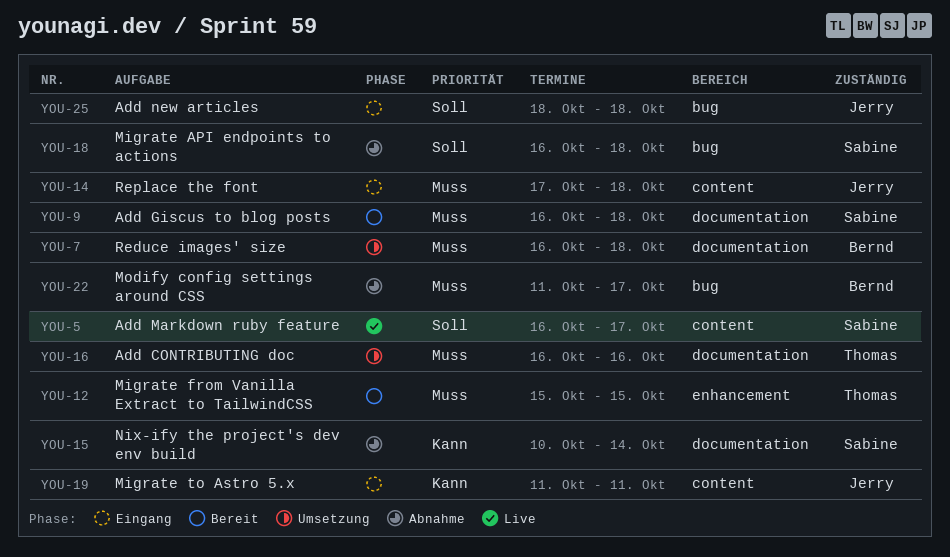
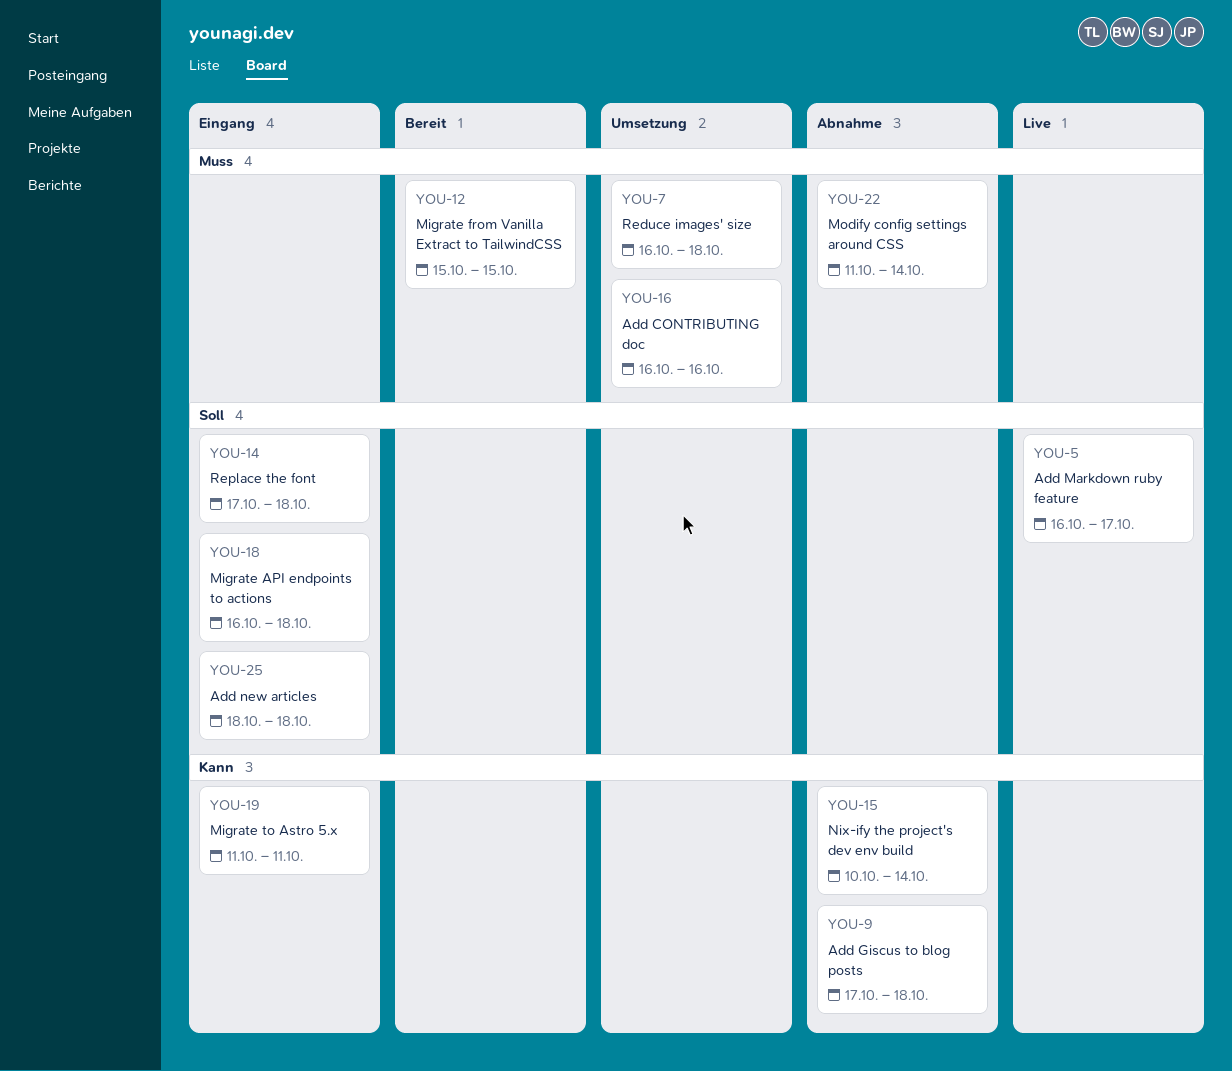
YOU-9, status: Bereit -> Abnahme
YOU-9, priority: Muss -> Kann
YOU-9, start: Oct 16 -> Oct 17
YOU-14, priority: Muss -> Soll
YOU-18, status: Abnahme -> Eingang
YOU-22, due: Oct 17 -> Oct 14

